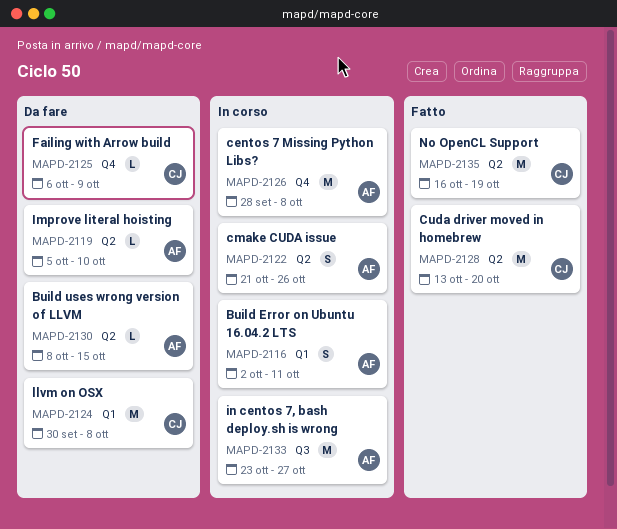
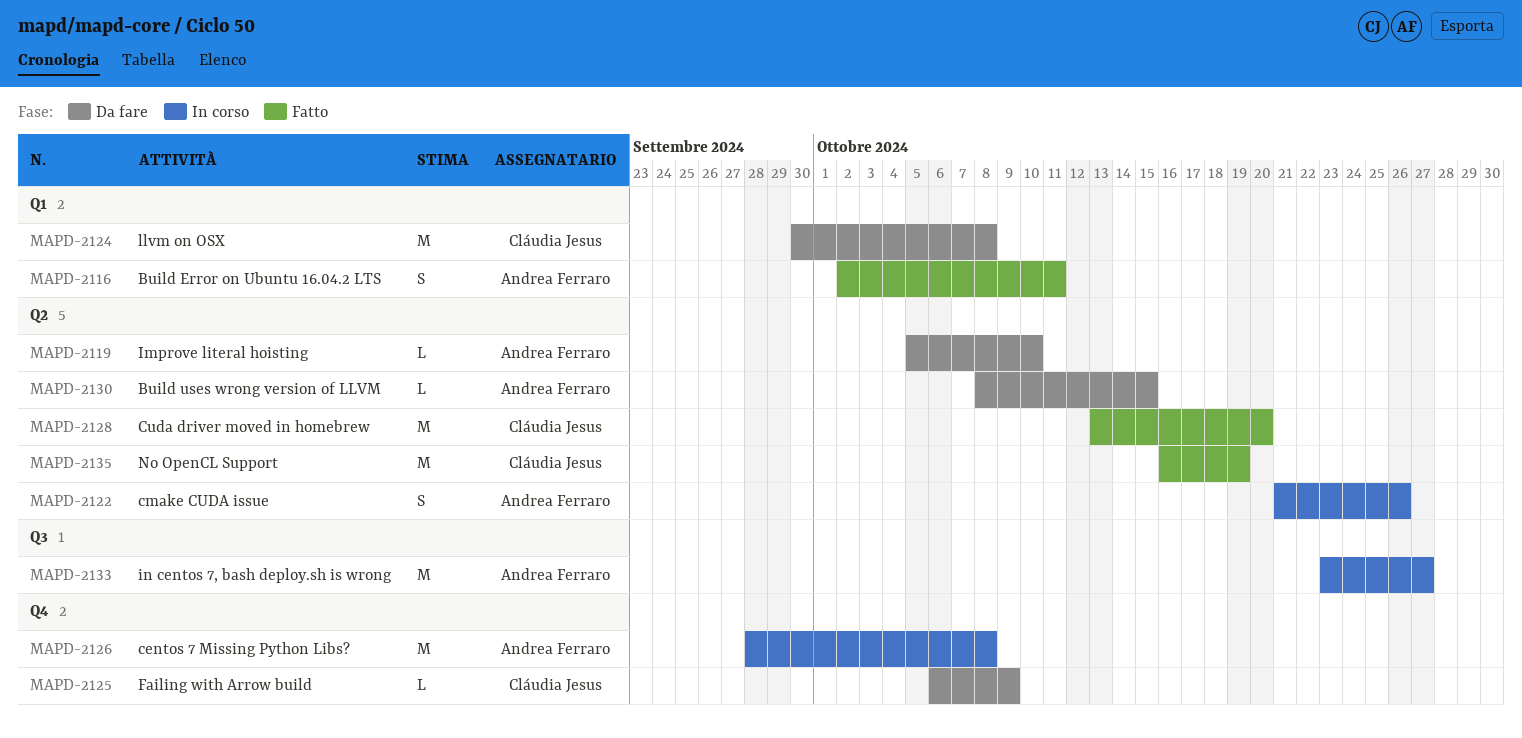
MAPD-2116, status: In corso -> Fatto

